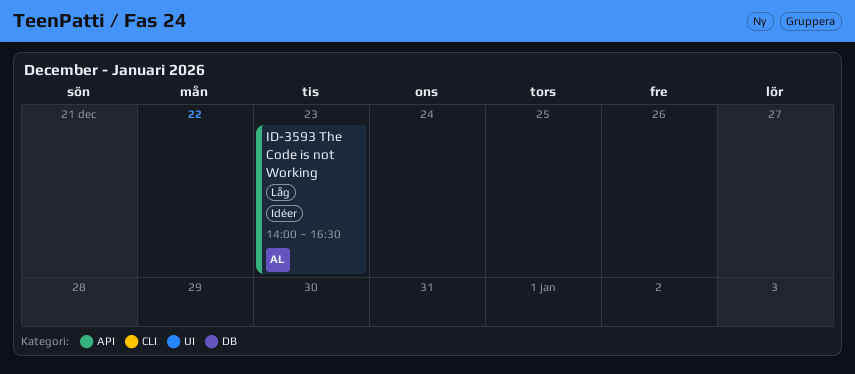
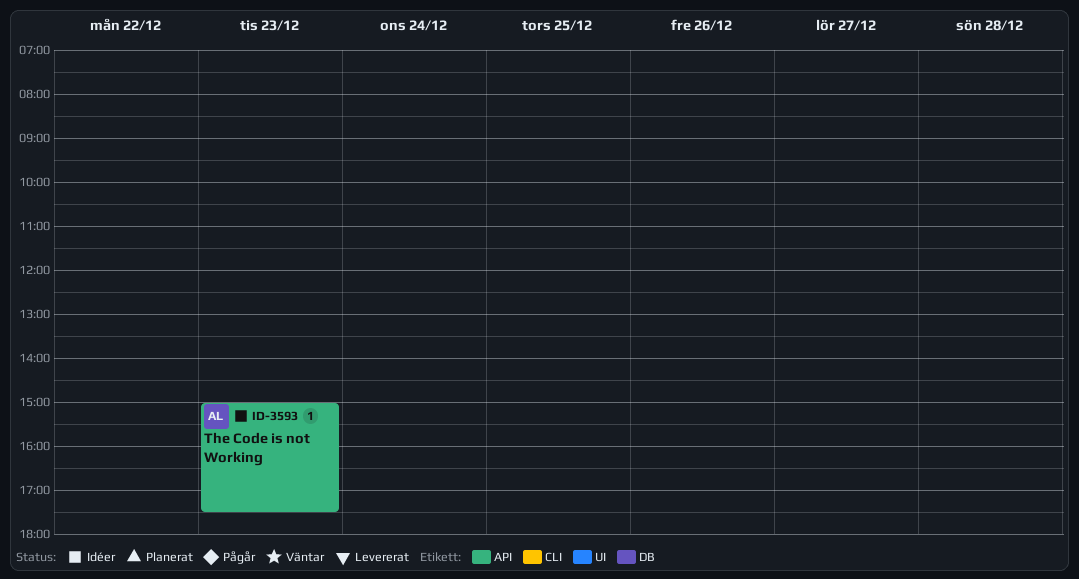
ID-3593, begins: 14:00 -> 15:00
ID-3593, ends: 16:30 -> 17:30

